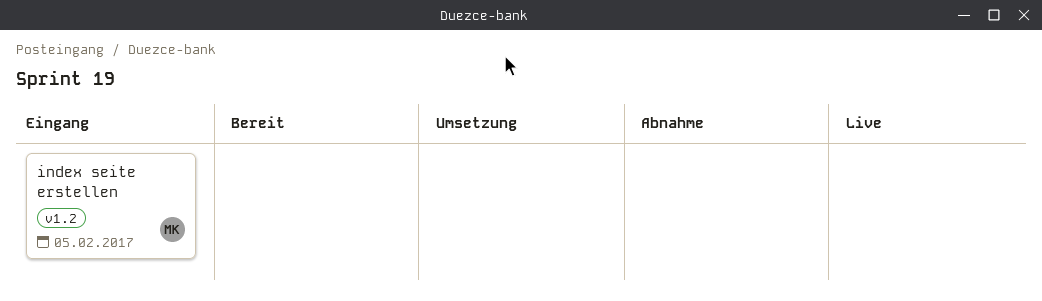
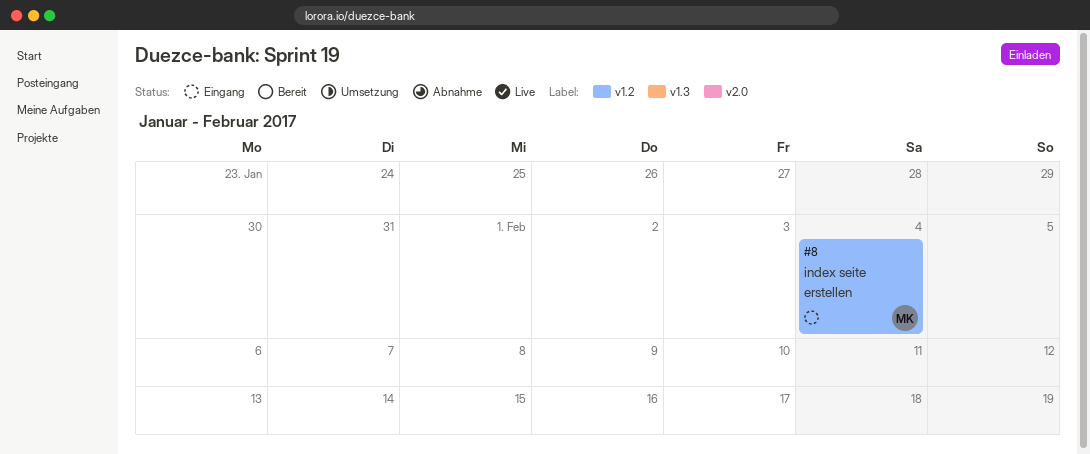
index seite erstellen, due: Feb 5 -> Feb 4

